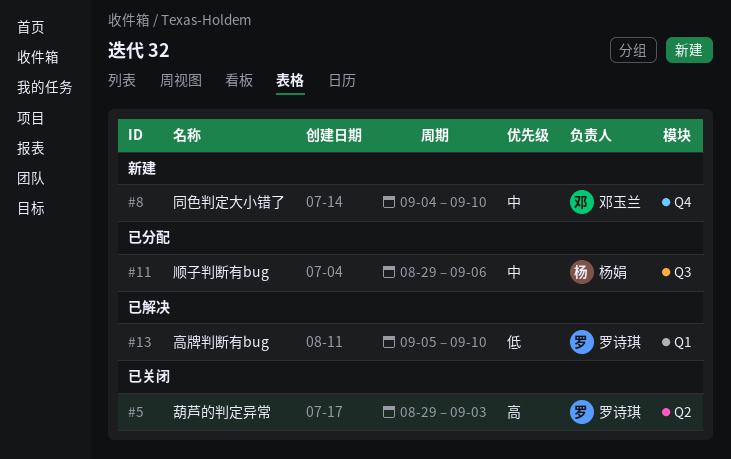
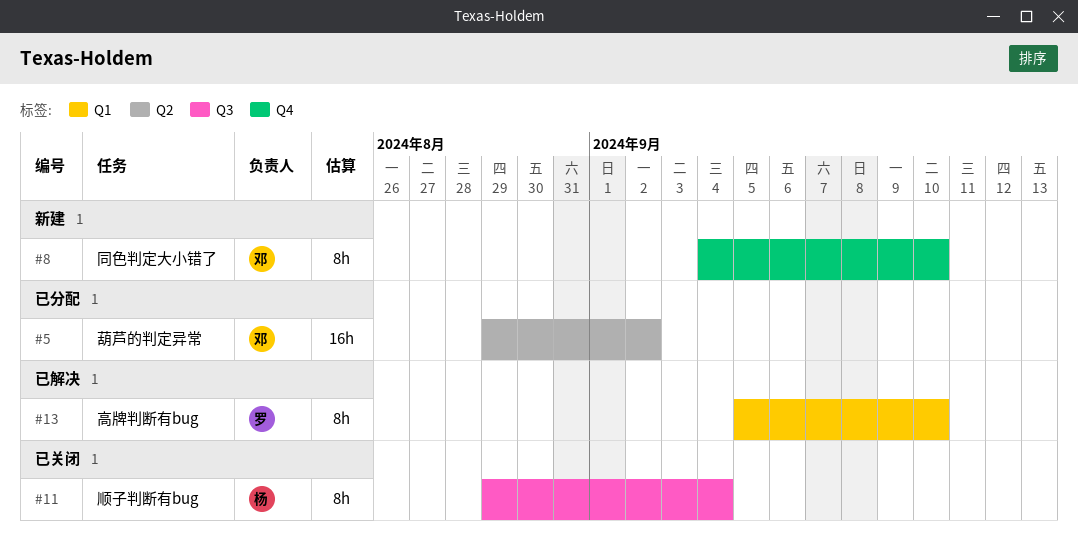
#5, status: 已关闭 -> 已分配
#5, owner: 罗诗琪 -> 邓玉兰
#5, due: Sep 3 -> Sep 2
#11, status: 已分配 -> 已关闭
#11, due: Sep 6 -> Sep 4

